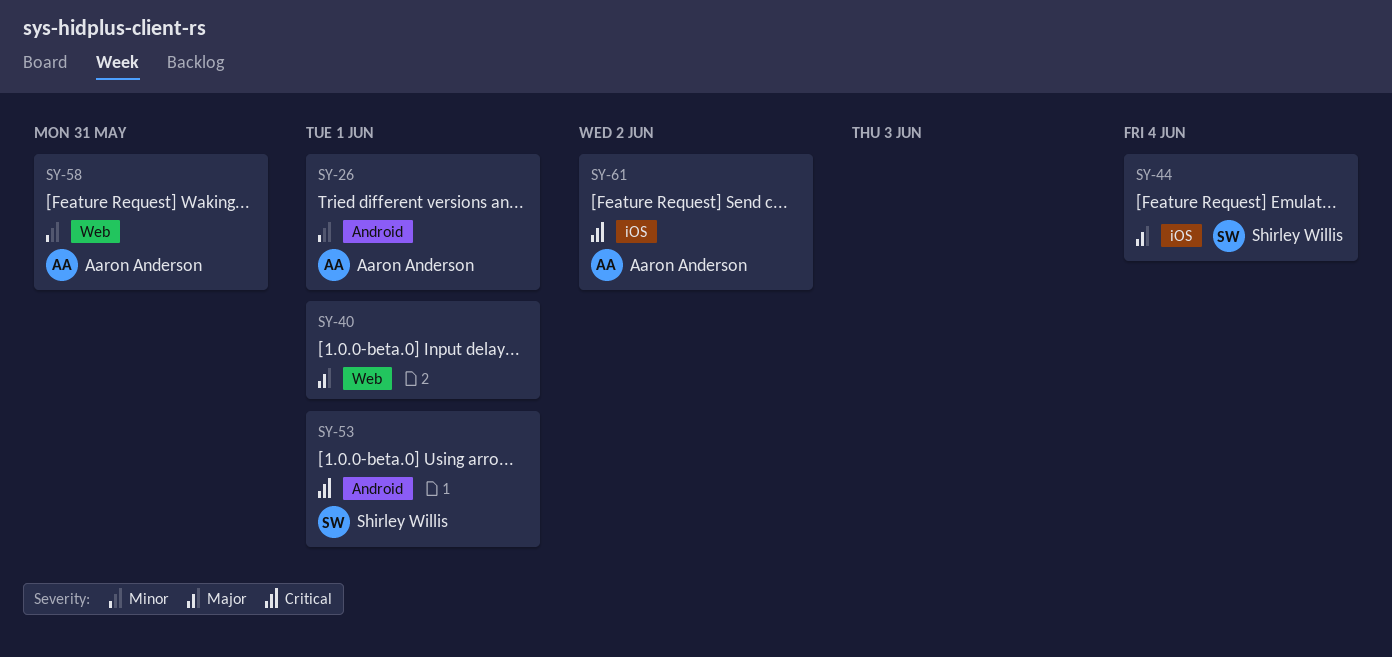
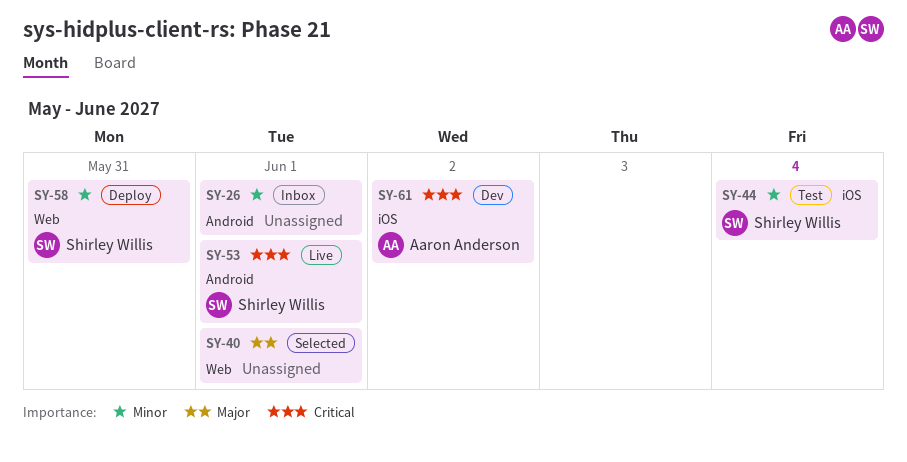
SY-26, owner: Aaron Anderson -> none
SY-44, priority: Major -> Minor
SY-58, owner: Aaron Anderson -> Shirley Willis

